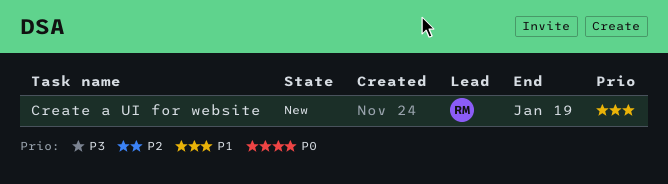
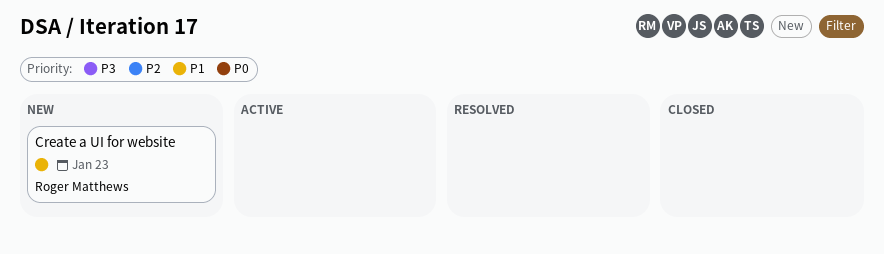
Create a UI for website, due: Jan 19 -> Jan 23

